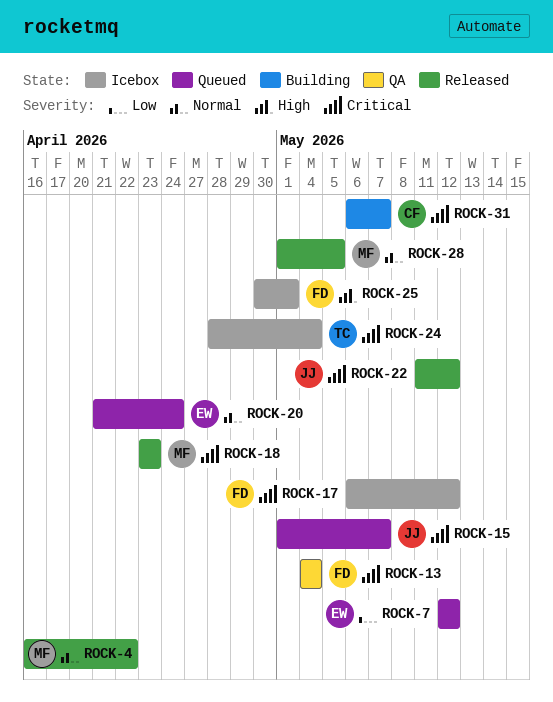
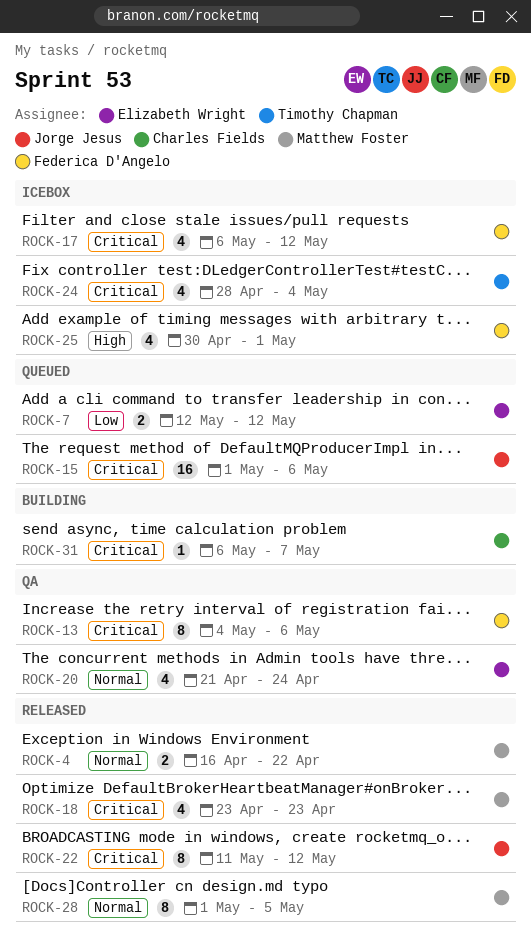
ROCK-13, due: May 4 -> May 6
ROCK-15, due: May 7 -> May 6
ROCK-20, status: Queued -> QA

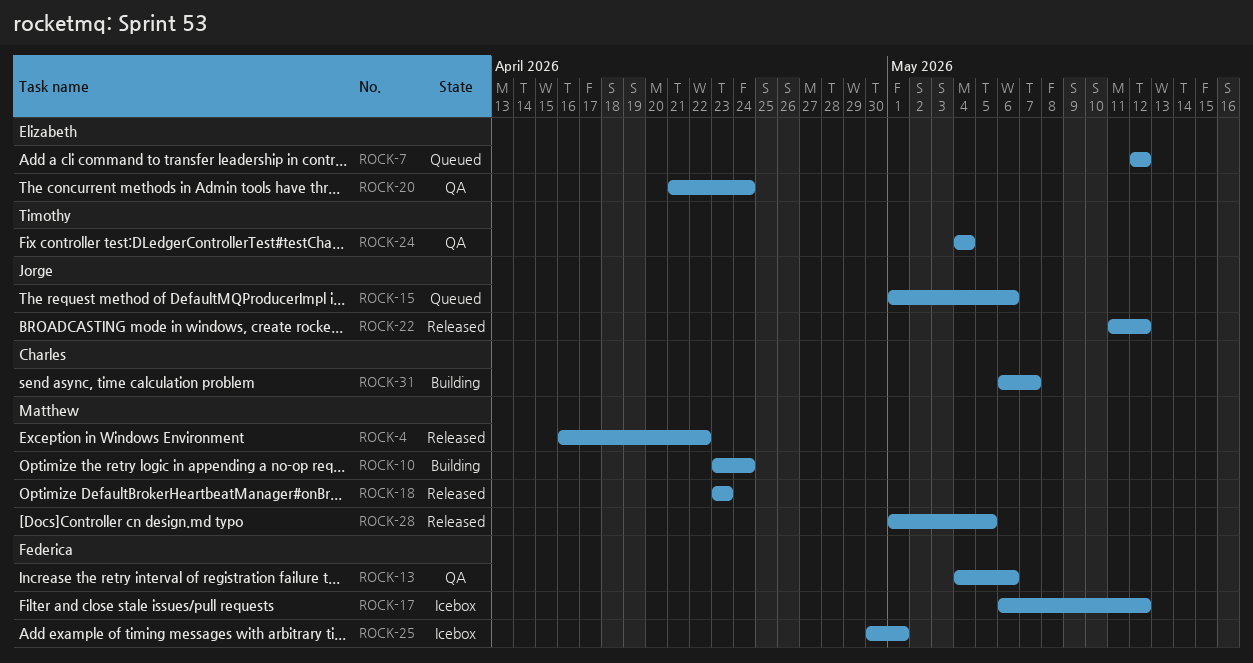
ROCK-10: none -> present
ROCK-24, status: Icebox -> QA
ROCK-24, start: Apr 28 -> May 4

